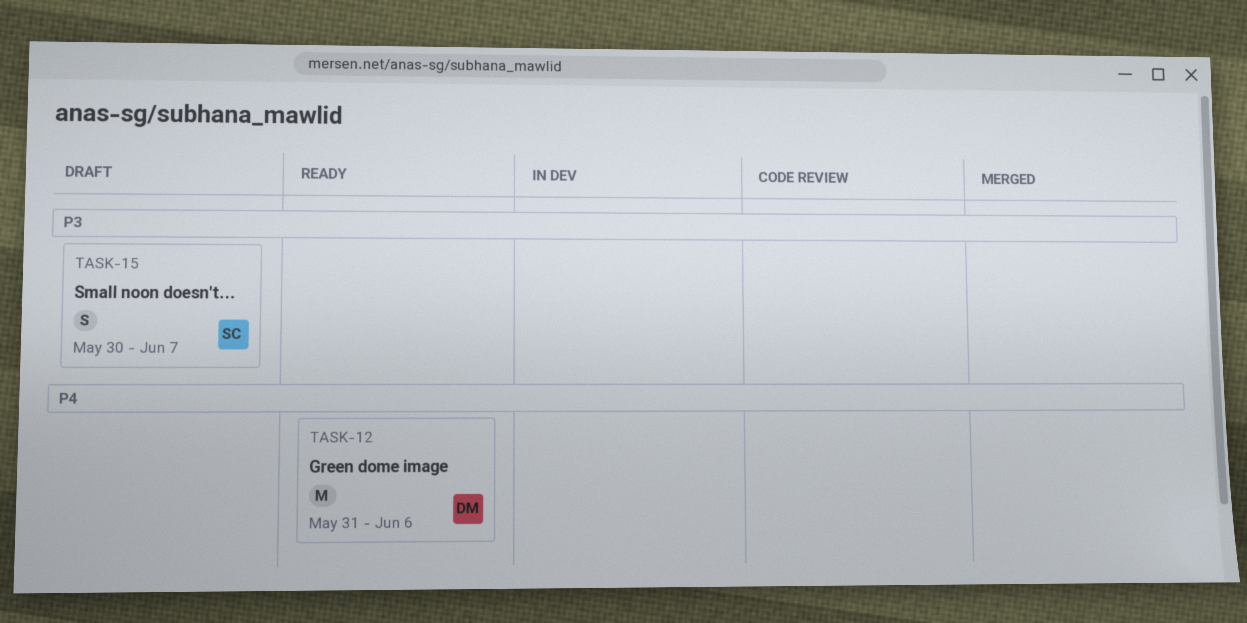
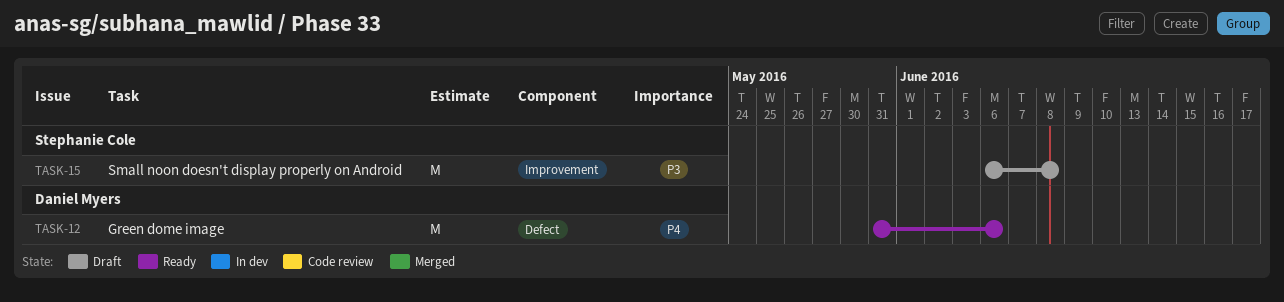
TASK-15, estimate: S -> M
TASK-15, start: May 30 -> Jun 6
TASK-15, due: Jun 7 -> Jun 8

